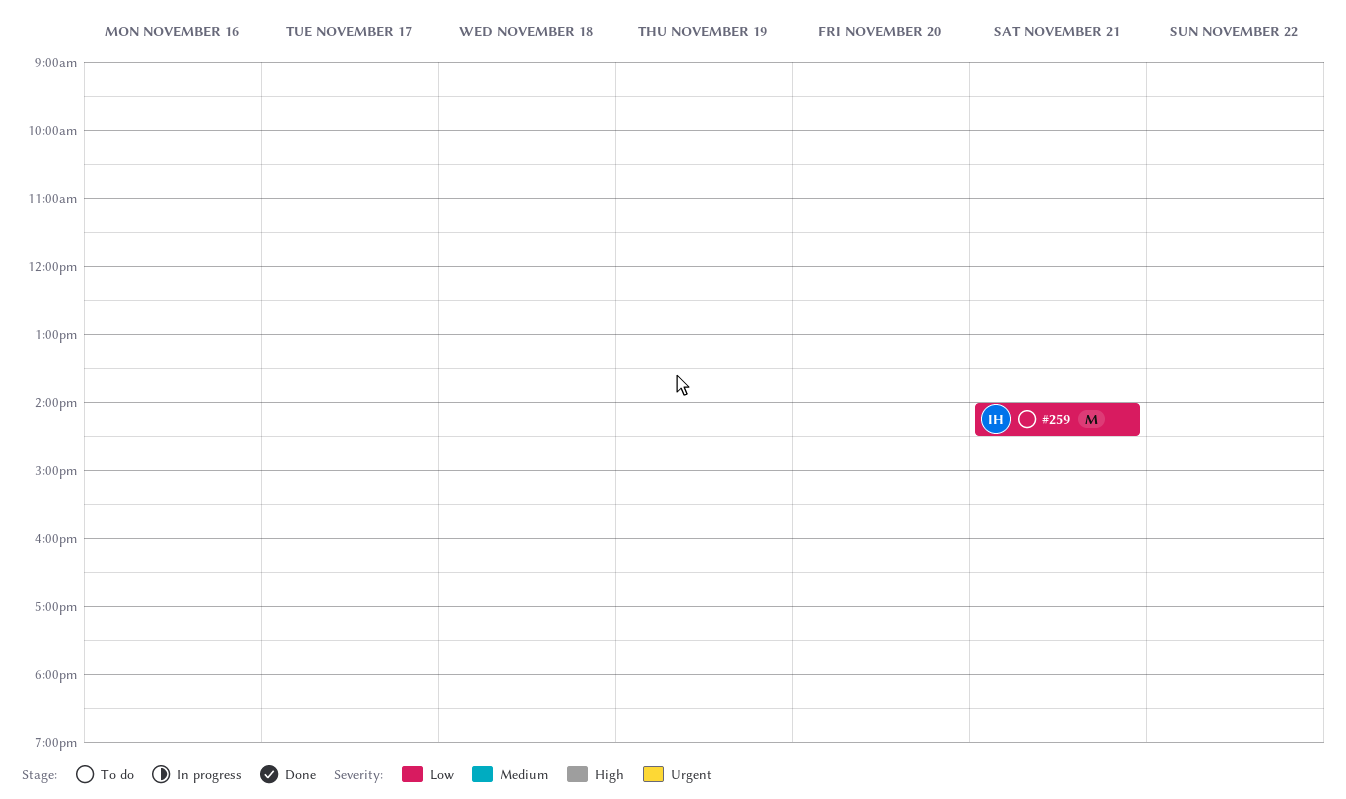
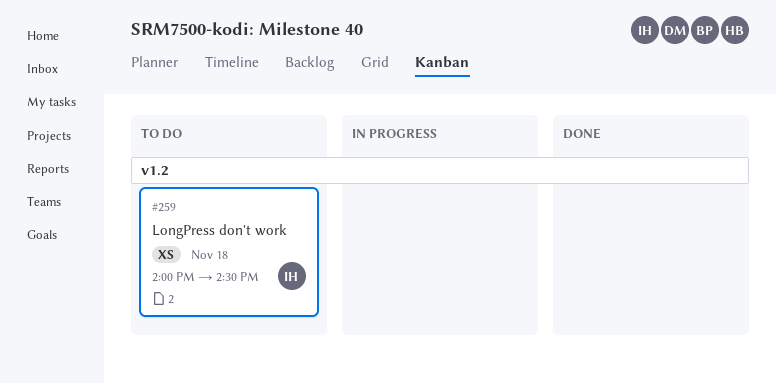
#259, estimate: M -> XS
#259, day: Nov 21 -> Nov 18

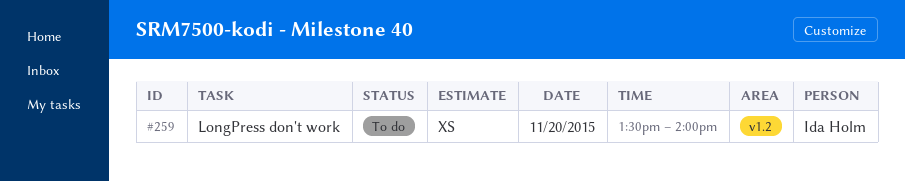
#259, day: Nov 18 -> Nov 20
#259, begins: 14:00 -> 13:30
#259, ends: 14:30 -> 14:00

